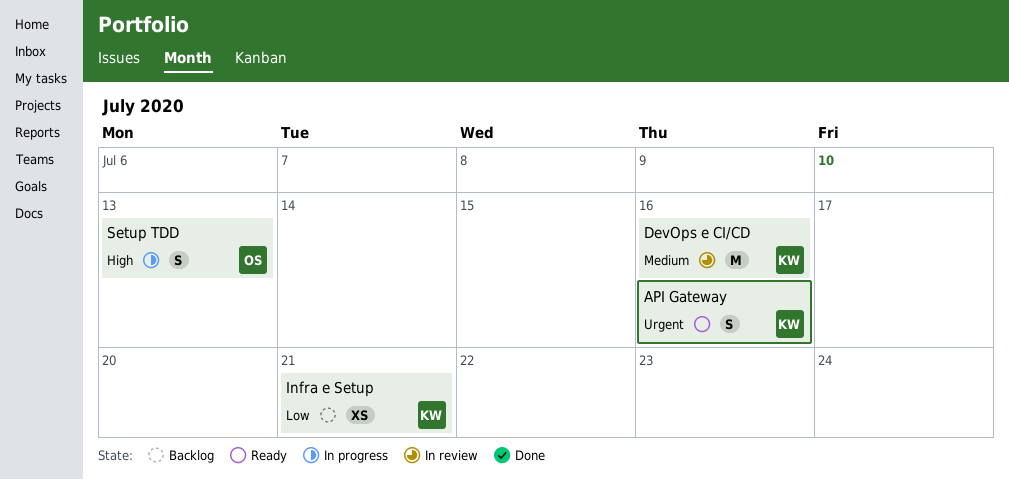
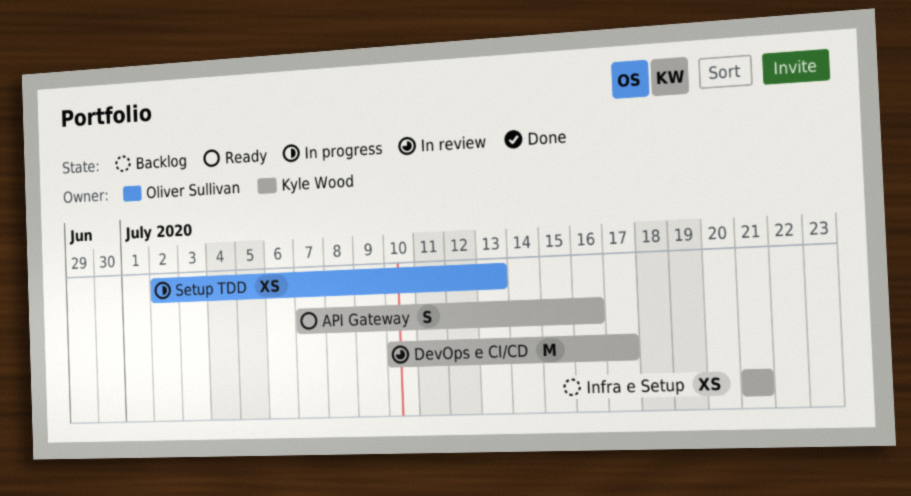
DevOps e CI/CD, due: Jul 16 -> Jul 17
Setup TDD, estimate: S -> XS

